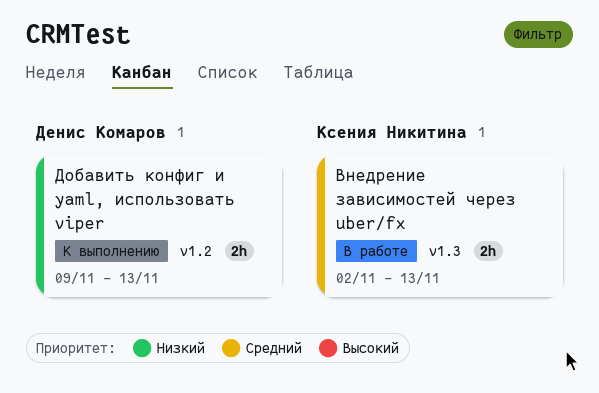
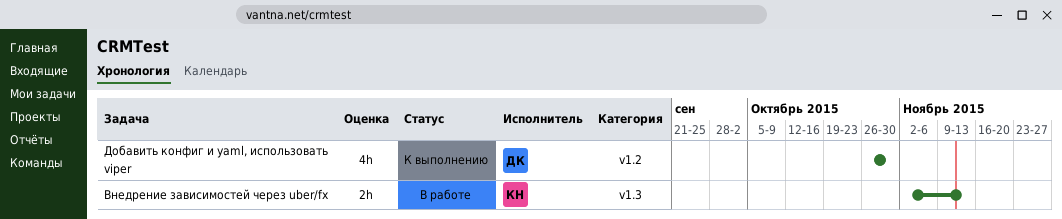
Добавить конфиг и yaml, использовать viper, estimate: 2h -> 4h
Добавить конфиг и yaml, использовать viper, start: Nov 9 -> Oct 26
Добавить конфиг и yaml, использовать viper, due: Nov 13 -> Oct 30

